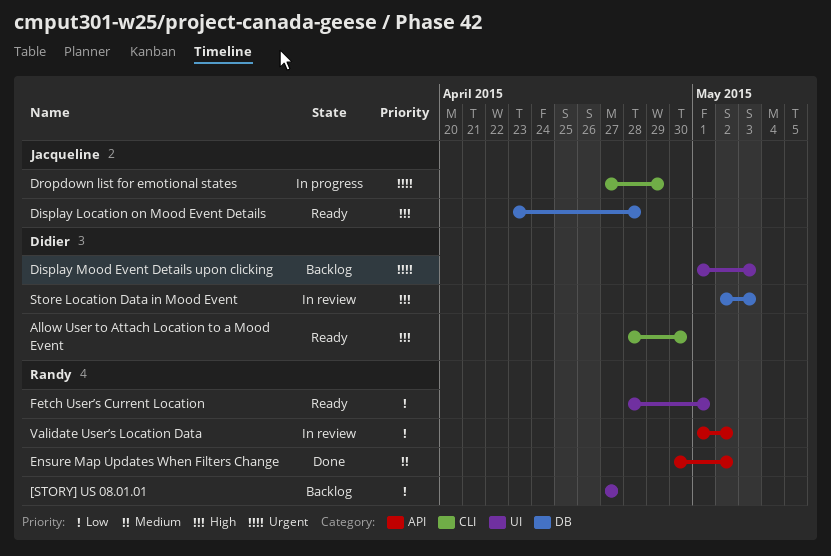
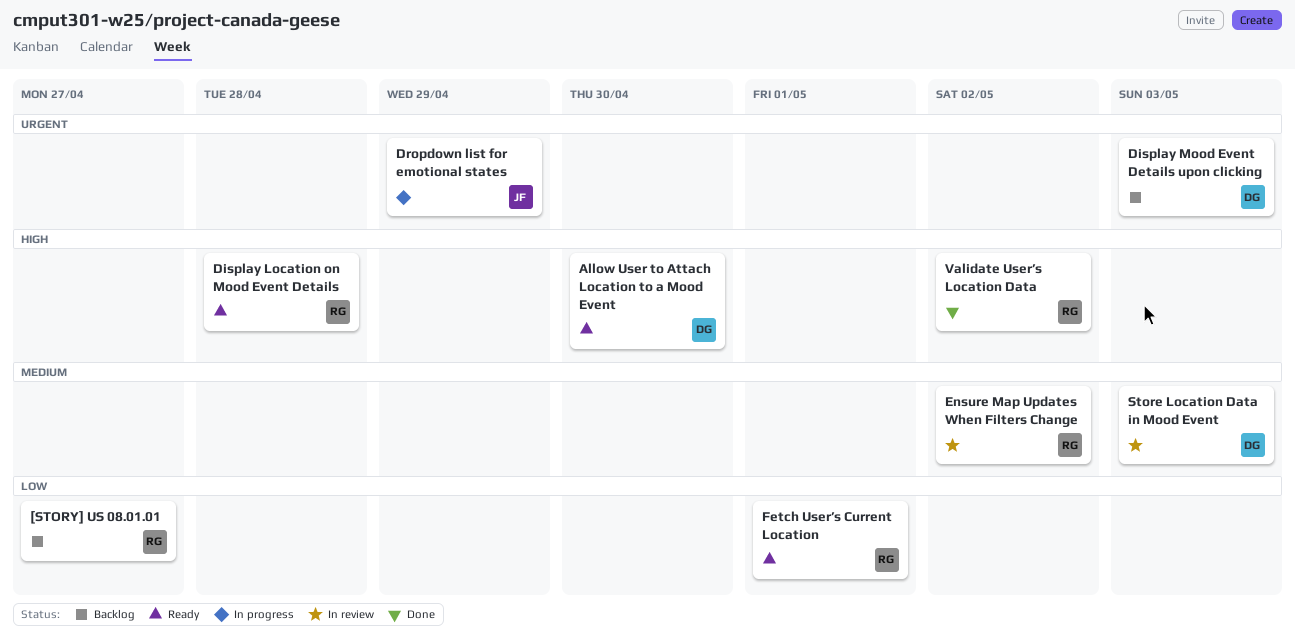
Display Location on Mood Event Details, owner: Jacqueline -> Randy
Ensure Map Updates When Filters Change, status: Done -> In review
Store Location Data in Mood Event, priority: High -> Medium
Validate User’s Location Data, status: In review -> Done
Validate User’s Location Data, priority: Low -> High

